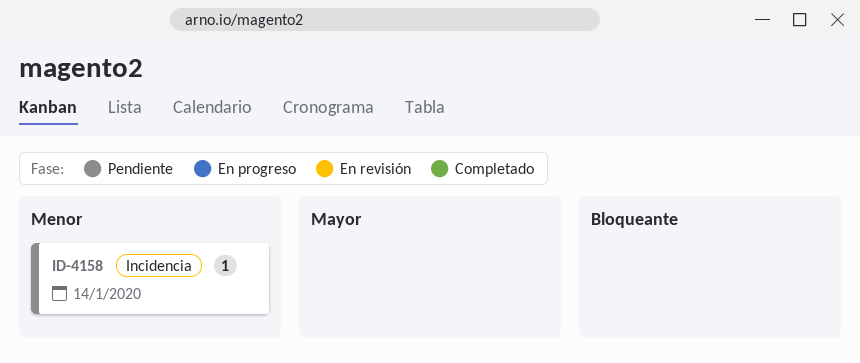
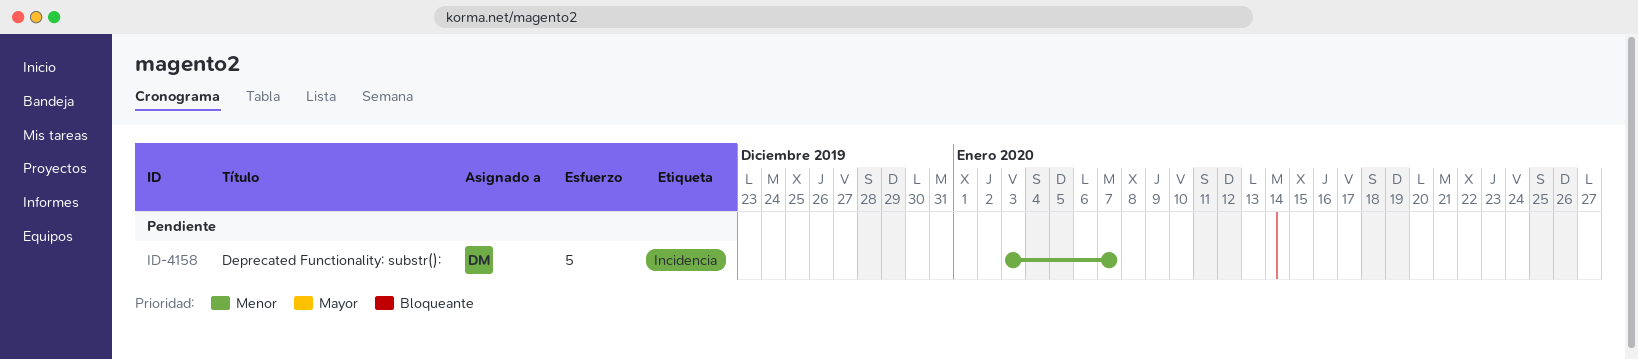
ID-4158, estimate: 1 -> 5
ID-4158, due: Jan 14 -> Jan 7

